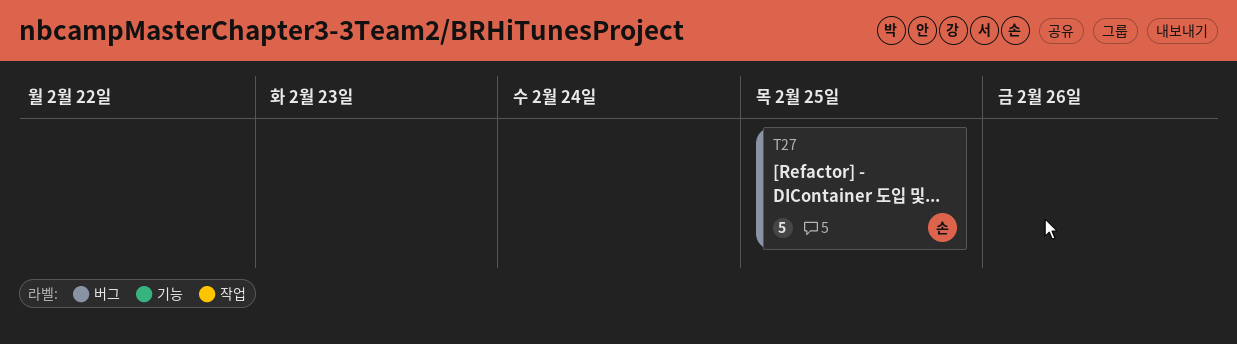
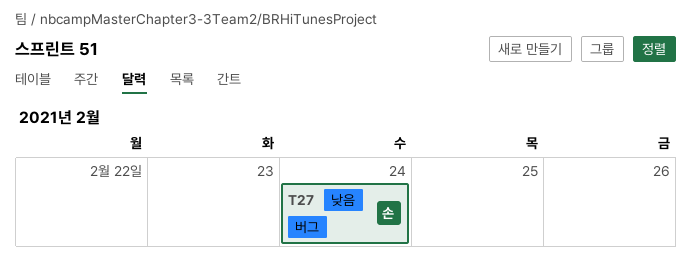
T27, due: Feb 25 -> Feb 24

